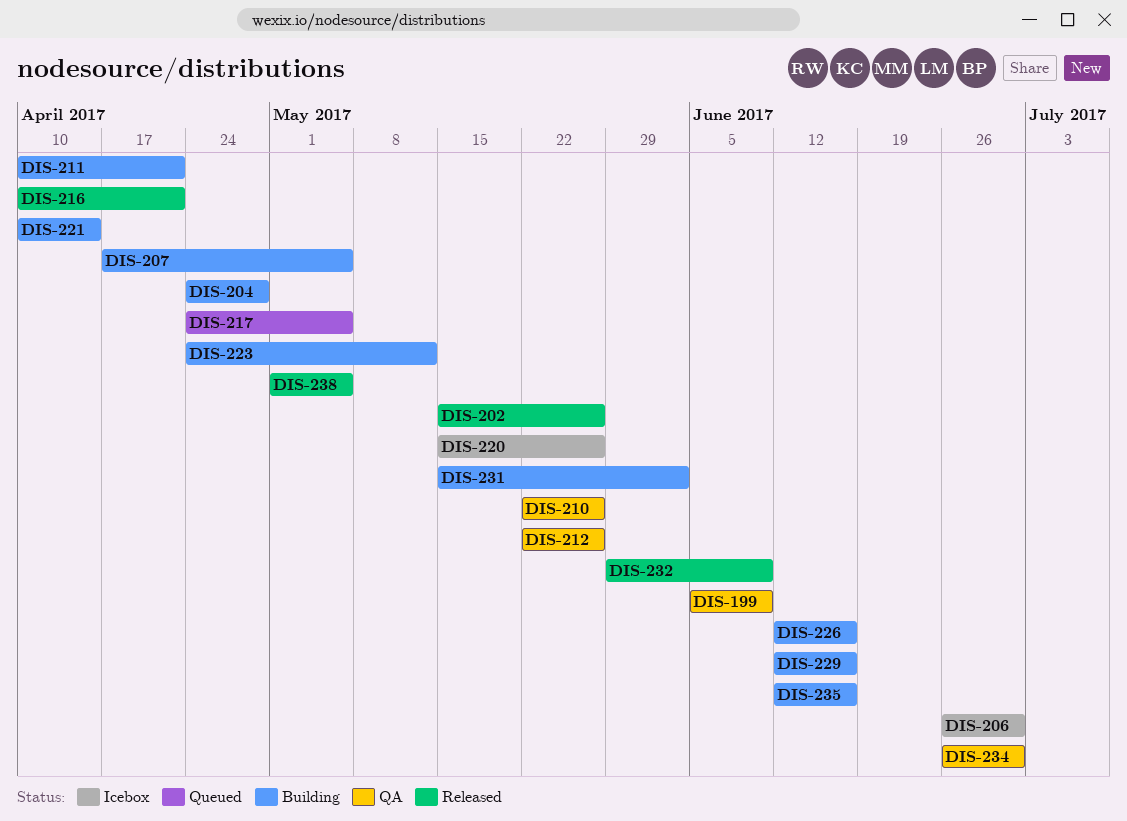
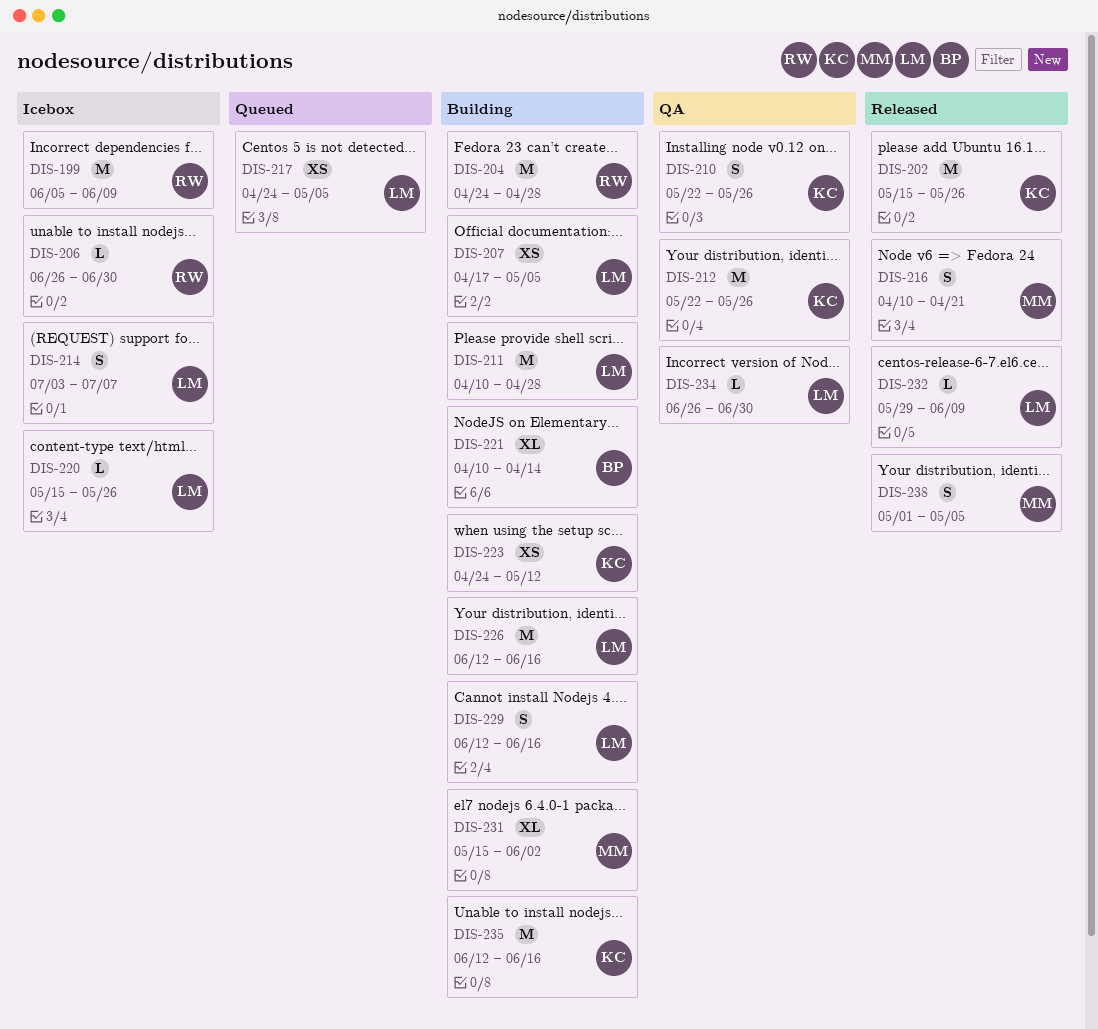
DIS-199, status: QA -> Icebox
DIS-211, due: Apr 21 -> Apr 28
DIS-214: none -> present

